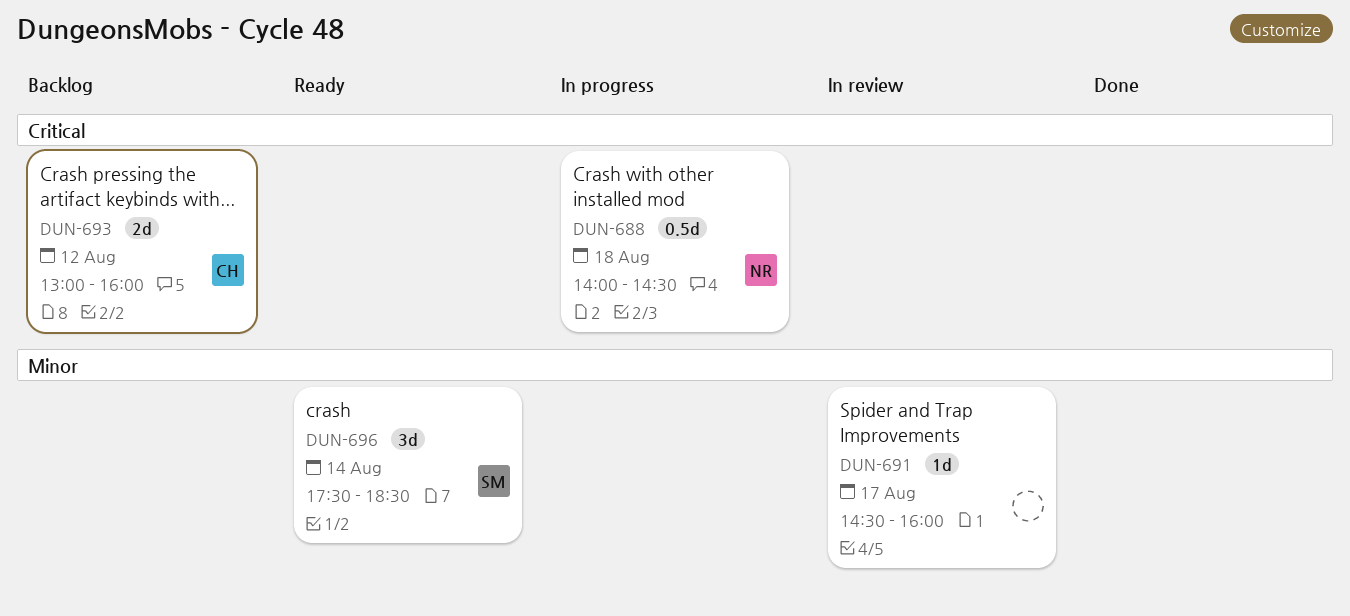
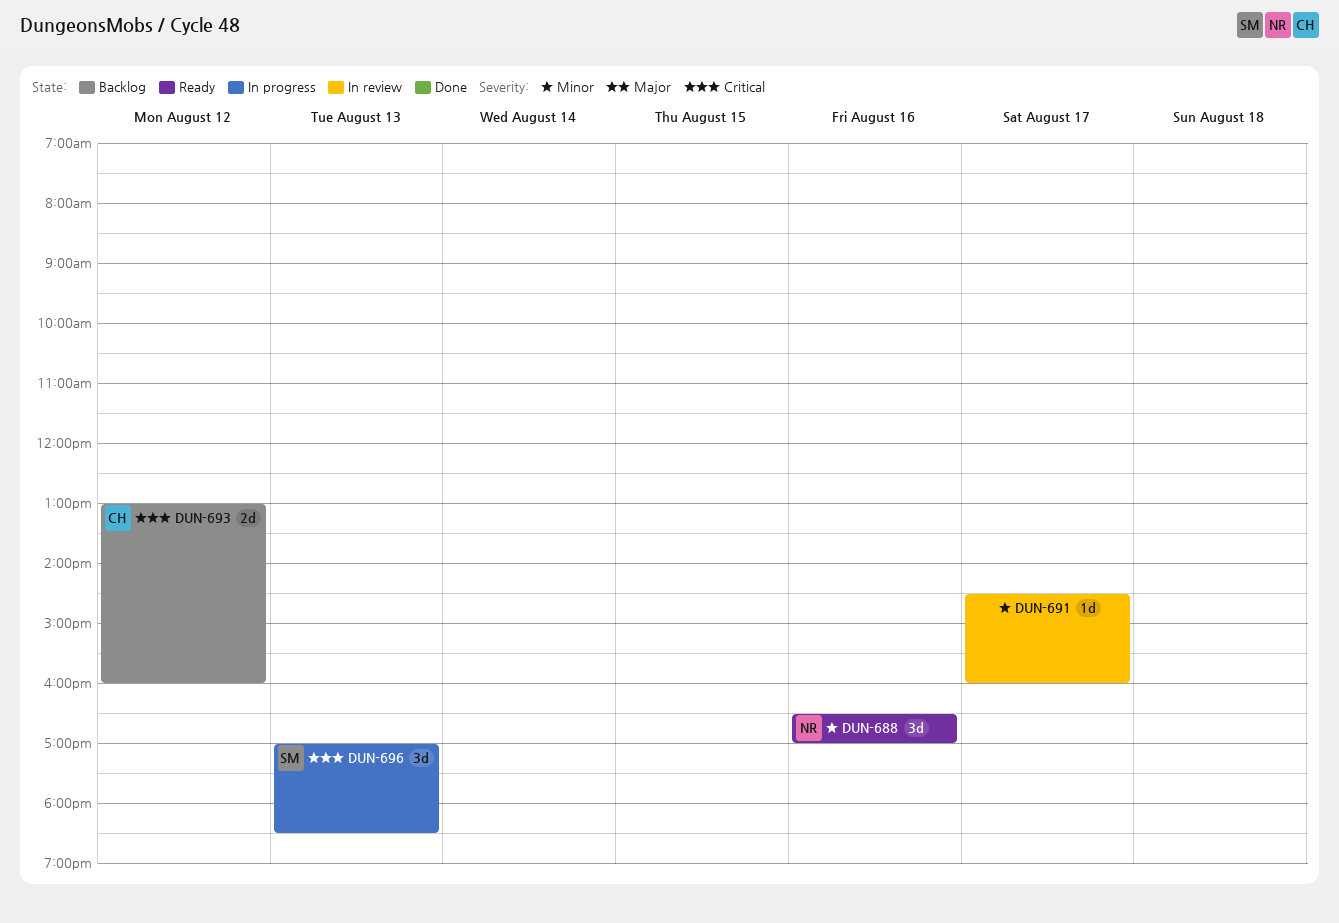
DUN-688, status: In progress -> Ready
DUN-688, priority: Critical -> Minor
DUN-688, estimate: 0.5d -> 3d
DUN-688, day: Aug 18 -> Aug 16
DUN-688, begins: 14:00 -> 16:30
DUN-688, ends: 14:30 -> 17:00
DUN-696, status: Ready -> In progress
DUN-696, priority: Minor -> Critical
DUN-696, day: Aug 14 -> Aug 13
DUN-696, begins: 17:30 -> 17:00

